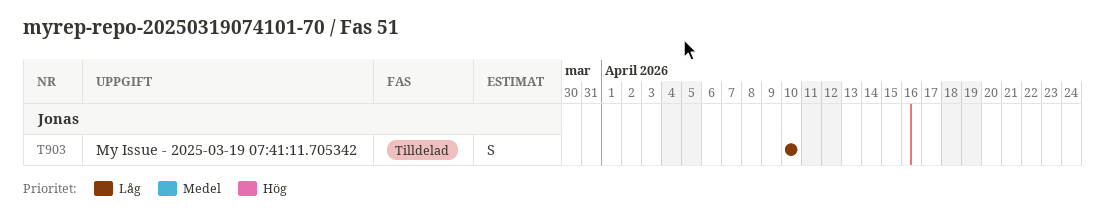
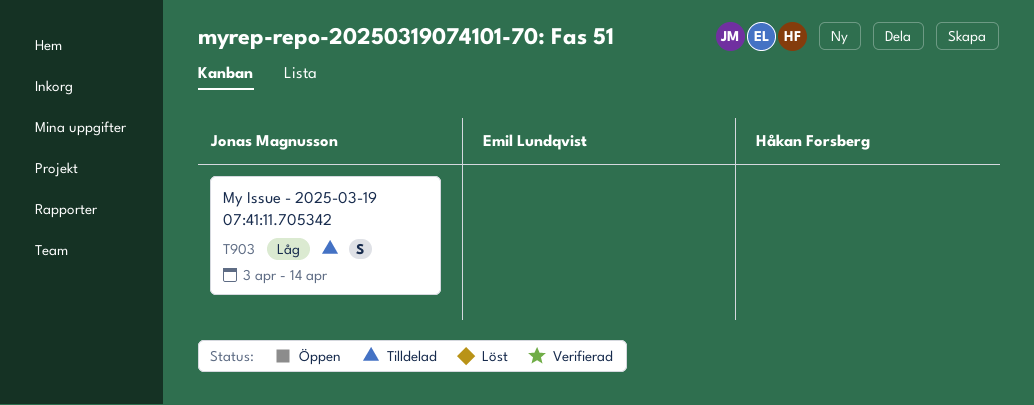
T903, start: Apr 10 -> Apr 3
T903, due: Apr 10 -> Apr 14

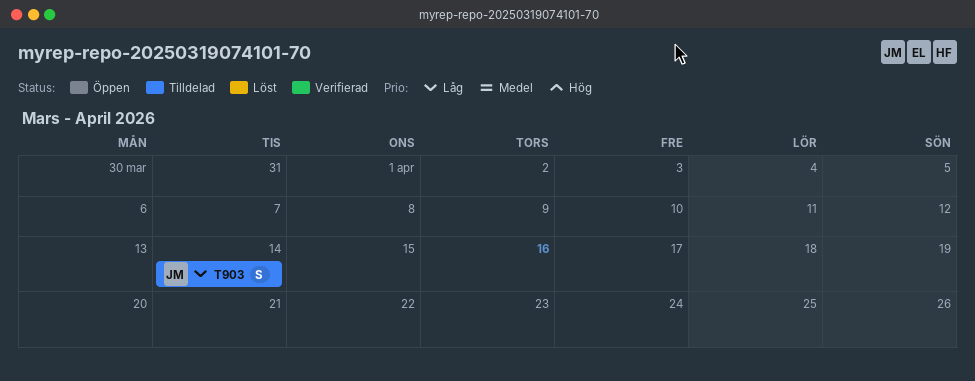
T903, start: Apr 3 -> Apr 14

